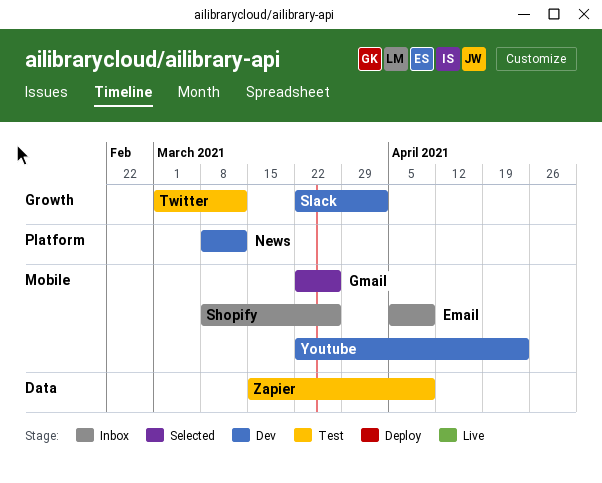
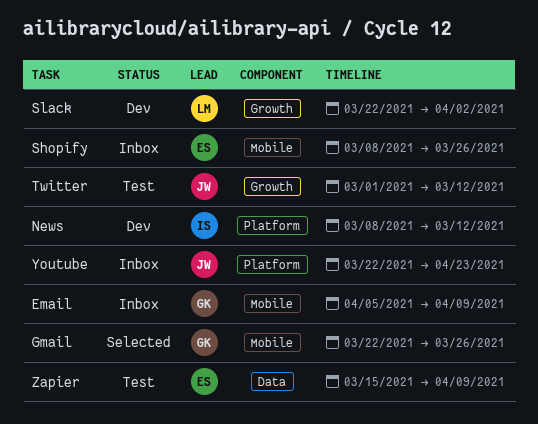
Youtube, status: Dev -> Inbox
Youtube, label: Mobile -> Platform

